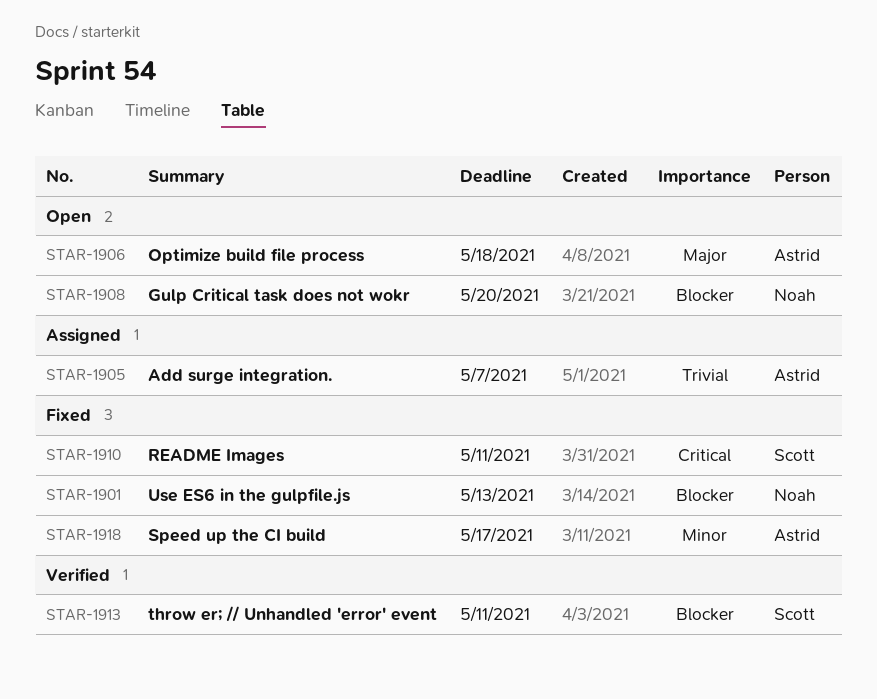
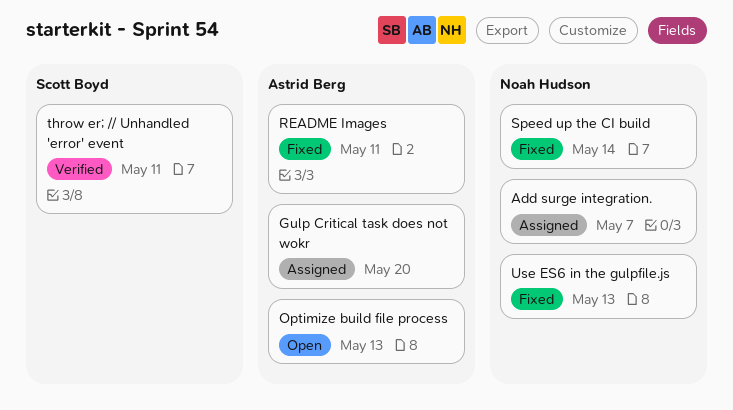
Add surge integration., owner: Astrid Berg -> Noah Hudson
Gulp Critical task does not wokr, status: Open -> Assigned
Gulp Critical task does not wokr, owner: Noah Hudson -> Astrid Berg
Optimize build file process, due: May 18 -> May 13
README Images, owner: Scott Boyd -> Astrid Berg
Speed up the CI build, owner: Astrid Berg -> Noah Hudson
Speed up the CI build, due: May 17 -> May 14

